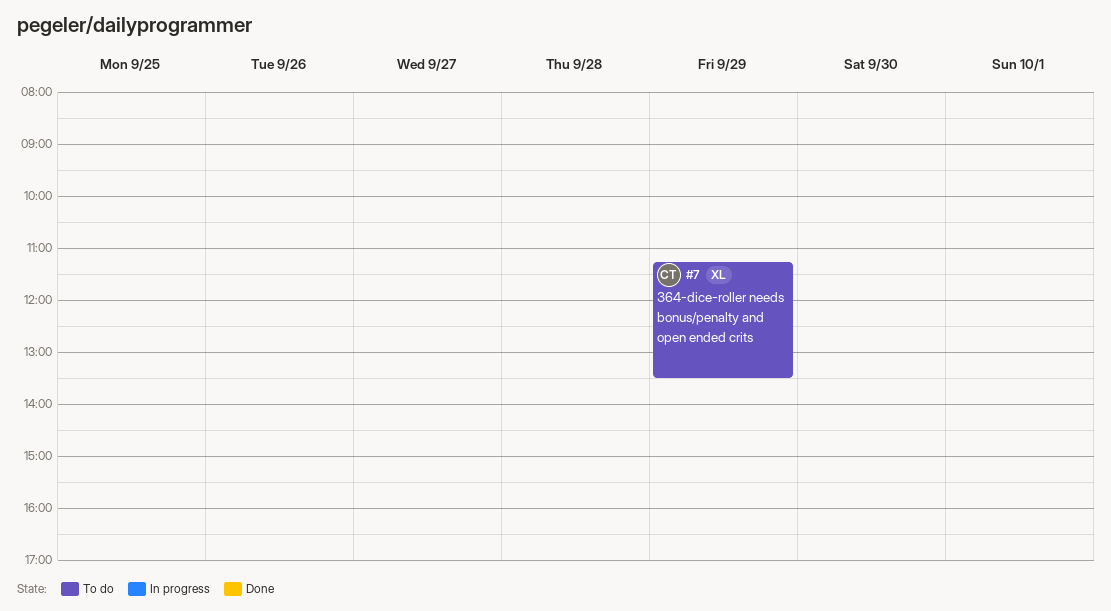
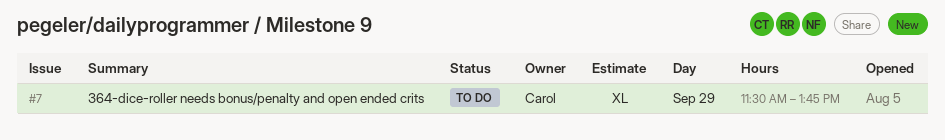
#7, begins: 11:15 -> 11:30
#7, ends: 13:30 -> 13:45

